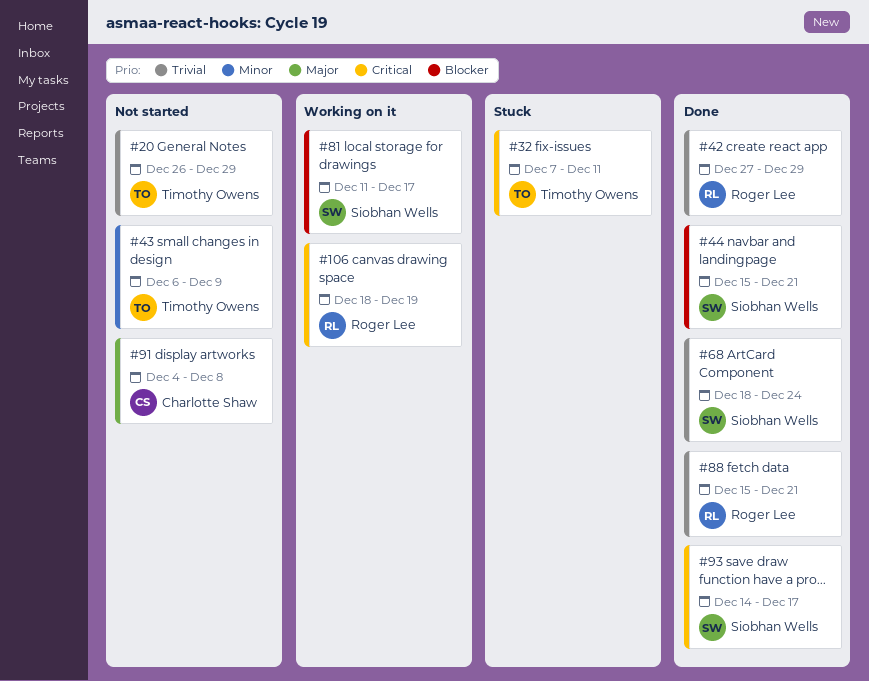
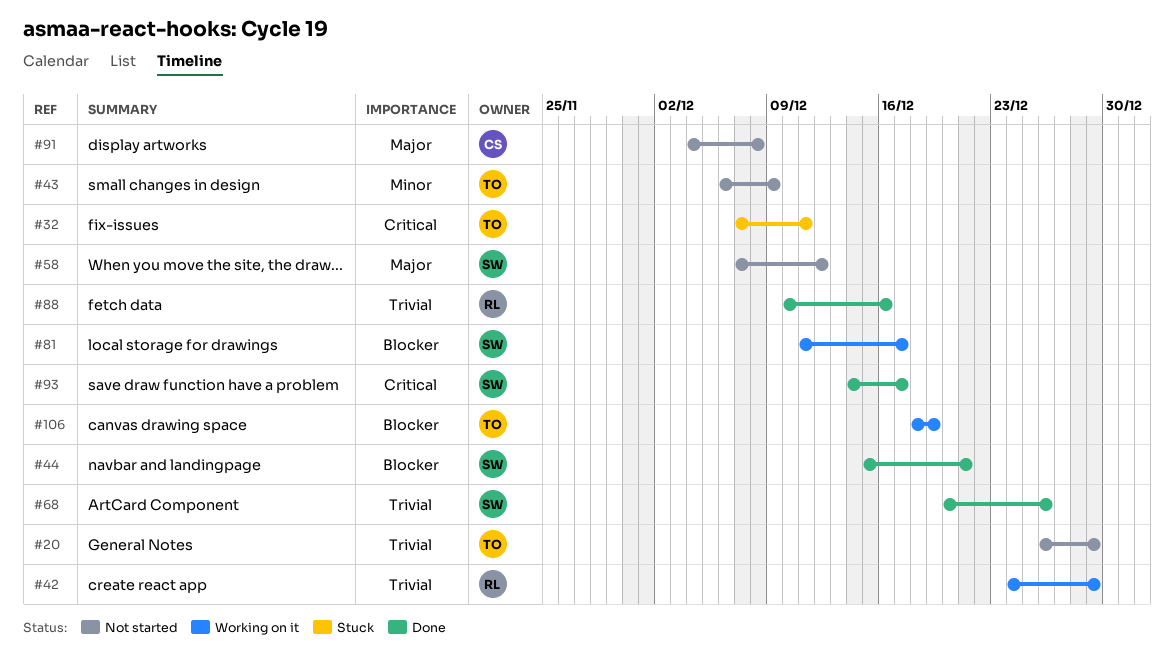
#42, status: Done -> Working on it
#42, start: Dec 27 -> Dec 24
#58: none -> present
#68, start: Dec 18 -> Dec 20
#68, due: Dec 24 -> Dec 26
#88, start: Dec 15 -> Dec 10
#88, due: Dec 21 -> Dec 16
#106, owner: Roger Lee -> Timothy Owens
#106, priority: Critical -> Blocker

